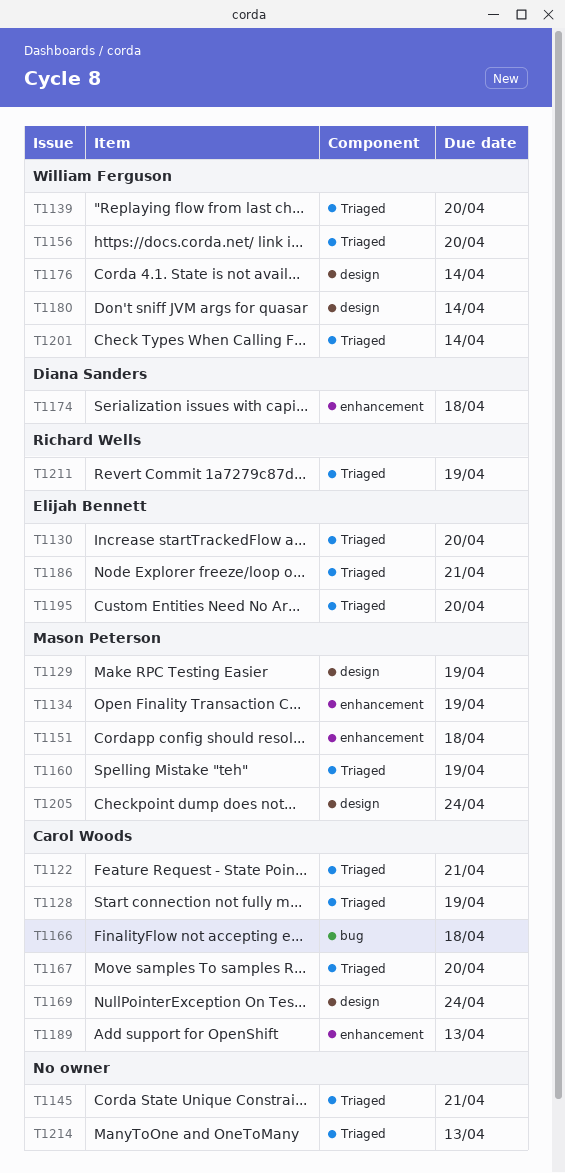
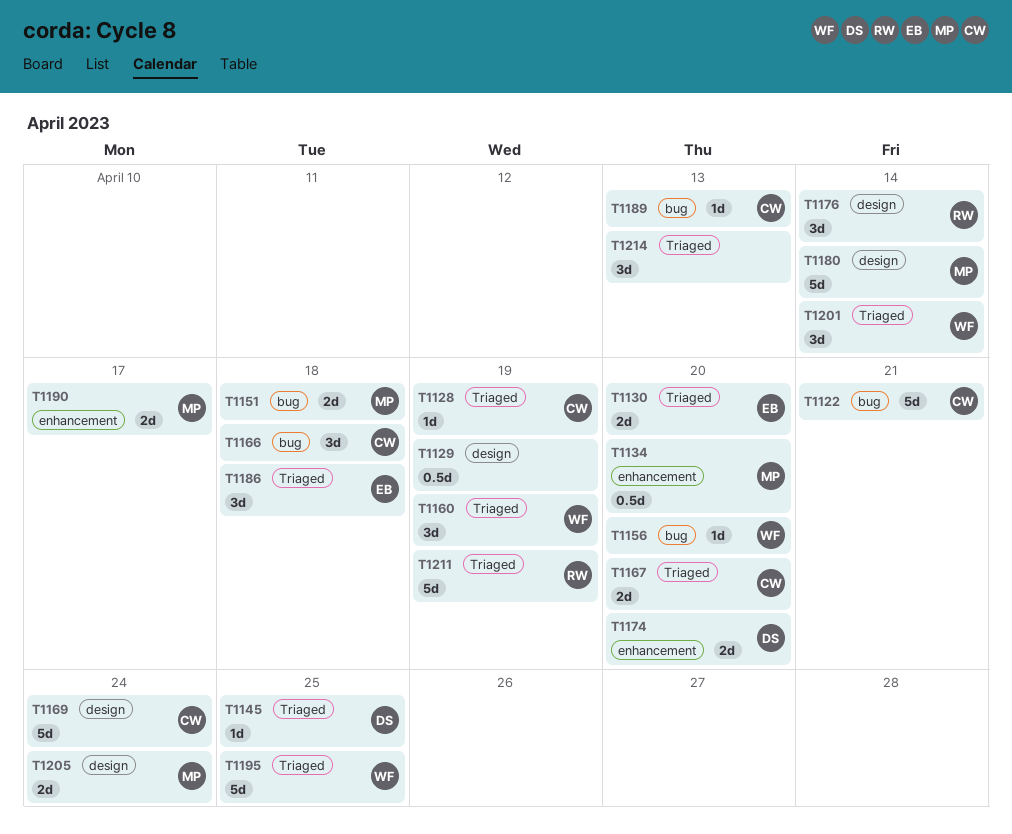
T1122, label: Triaged -> bug
T1129, owner: Mason Peterson -> none
T1134, due: Apr 19 -> Apr 20
T1139: present -> none
T1145, owner: none -> Diana Sanders
T1145, due: Apr 21 -> Apr 25
T1151, label: enhancement -> bug
T1156, label: Triaged -> bug
T1160, owner: Mason Peterson -> William Ferguson
T1174, due: Apr 18 -> Apr 20
T1176, owner: William Ferguson -> Richard Wells
T1180, owner: William Ferguson -> Mason Peterson
T1186, due: Apr 21 -> Apr 18
T1189, label: enhancement -> bug
T1190: none -> present
T1195, owner: Elijah Bennett -> William Ferguson
T1195, due: Apr 20 -> Apr 25

